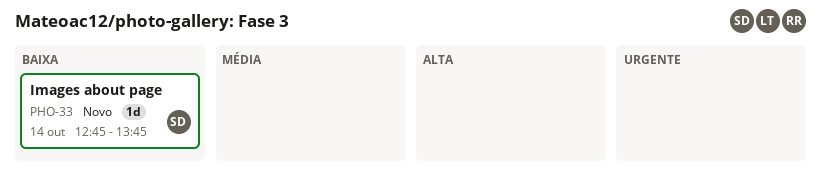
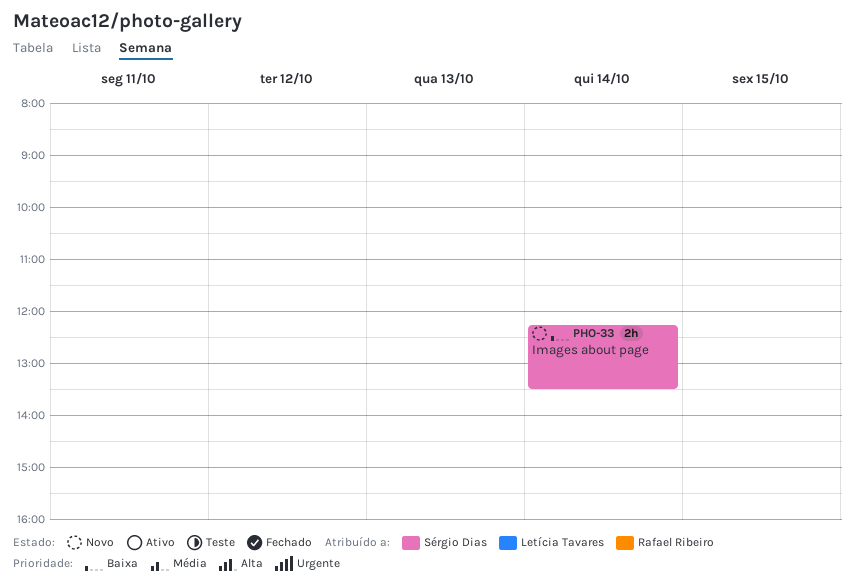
PHO-33, estimate: 1d -> 2h
PHO-33, begins: 12:45 -> 12:15
PHO-33, ends: 13:45 -> 13:30

